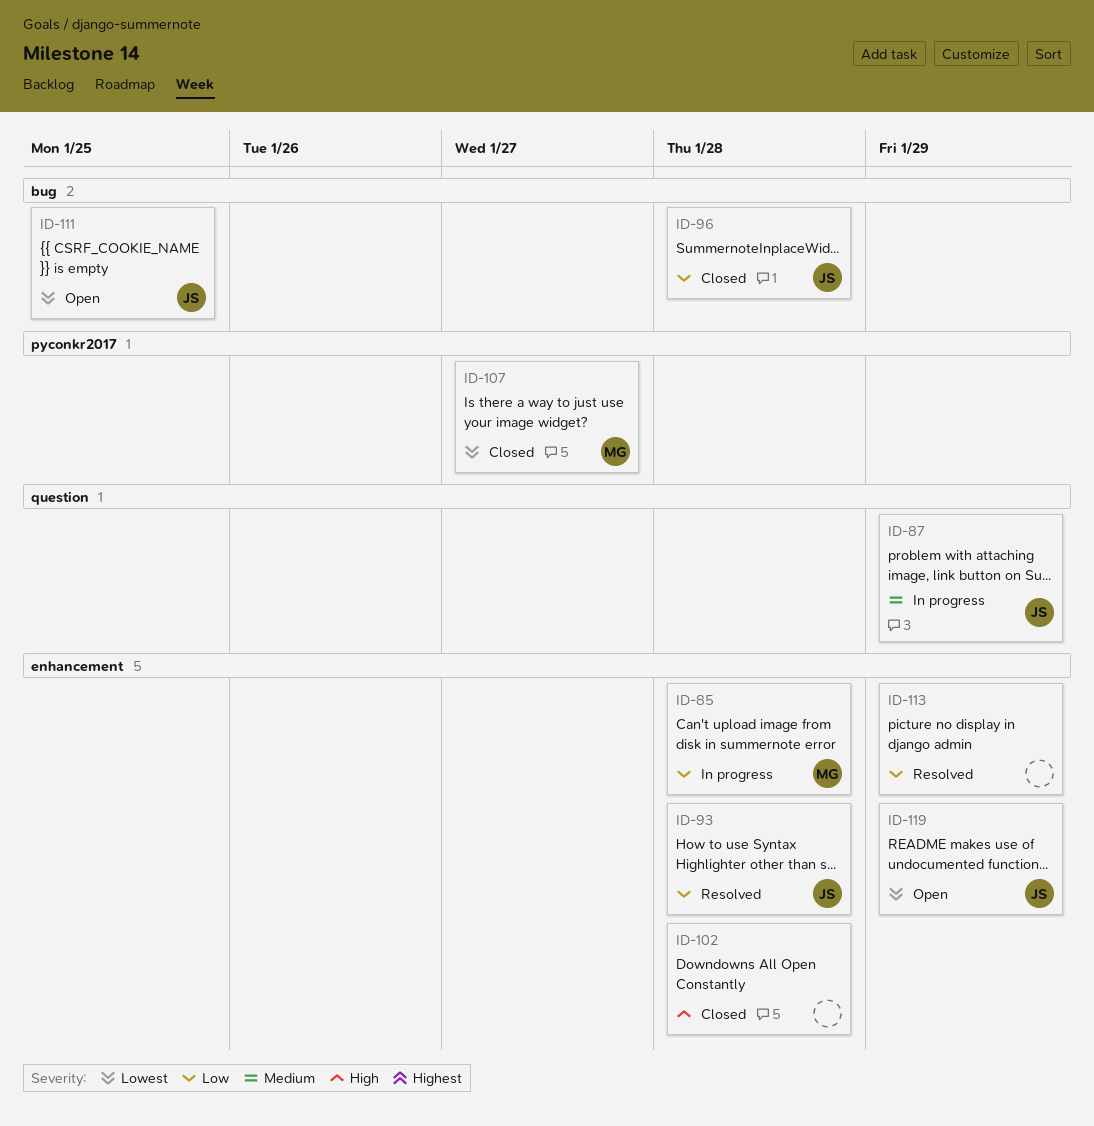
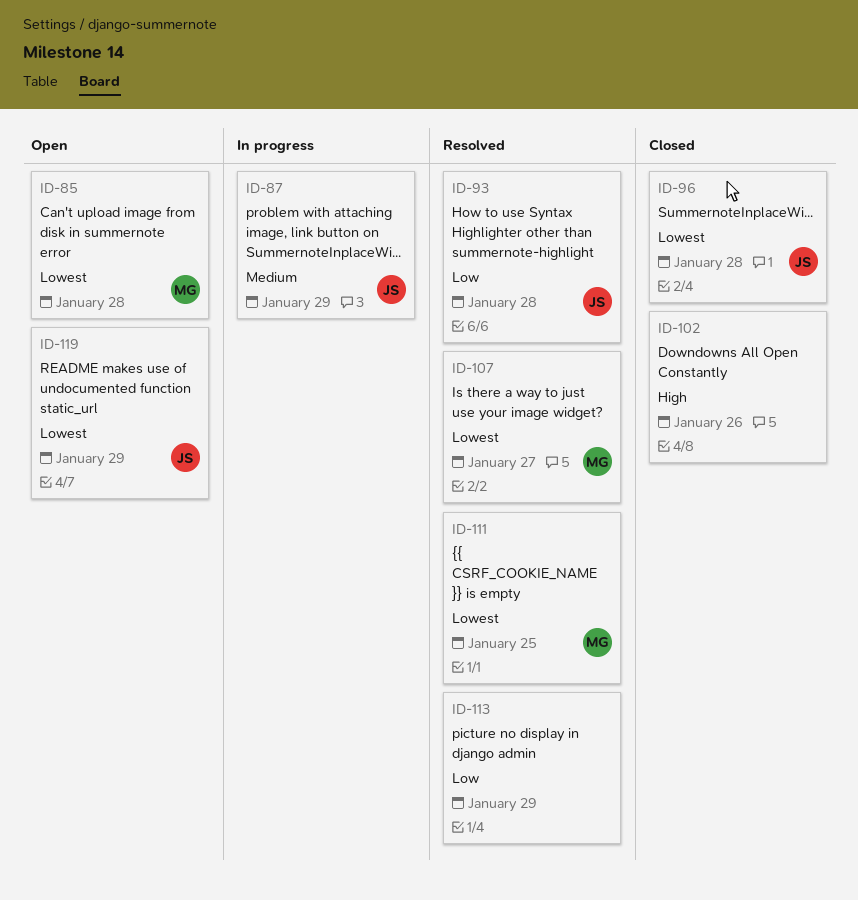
ID-85, status: In progress -> Open
ID-85, priority: Low -> Lowest
ID-96, priority: Low -> Lowest
ID-102, due: Jan 28 -> Jan 26
ID-107, status: Closed -> Resolved
ID-111, status: Open -> Resolved
ID-111, owner: JS -> MG

